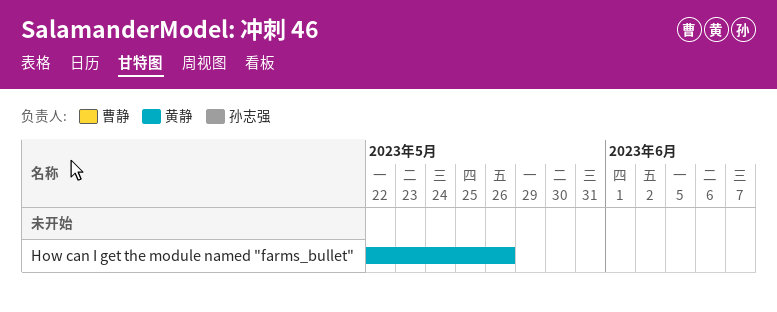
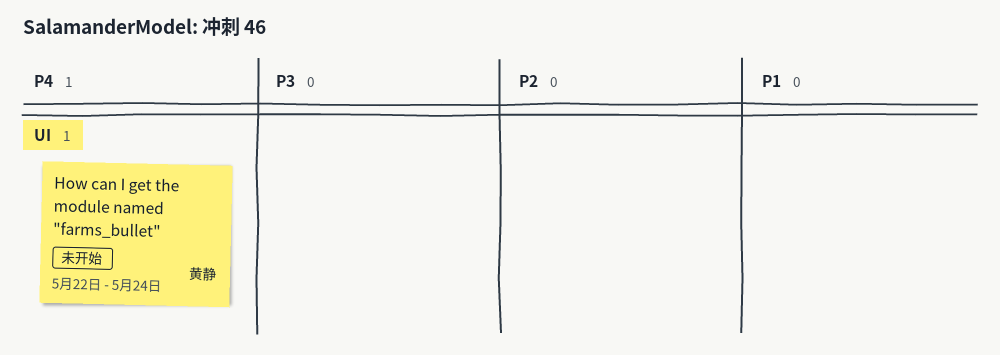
How can I get the module named "farms_bullet", due: May 26 -> May 24

